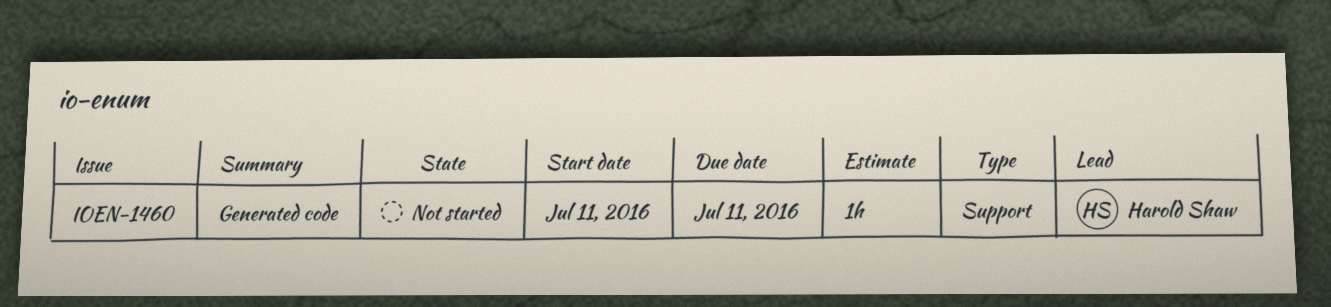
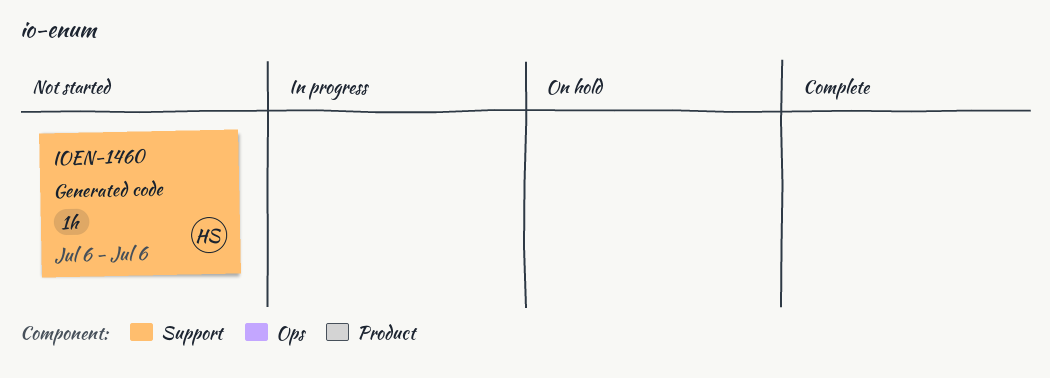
IOEN-1460, start: Jul 11 -> Jul 6
IOEN-1460, due: Jul 11 -> Jul 6

